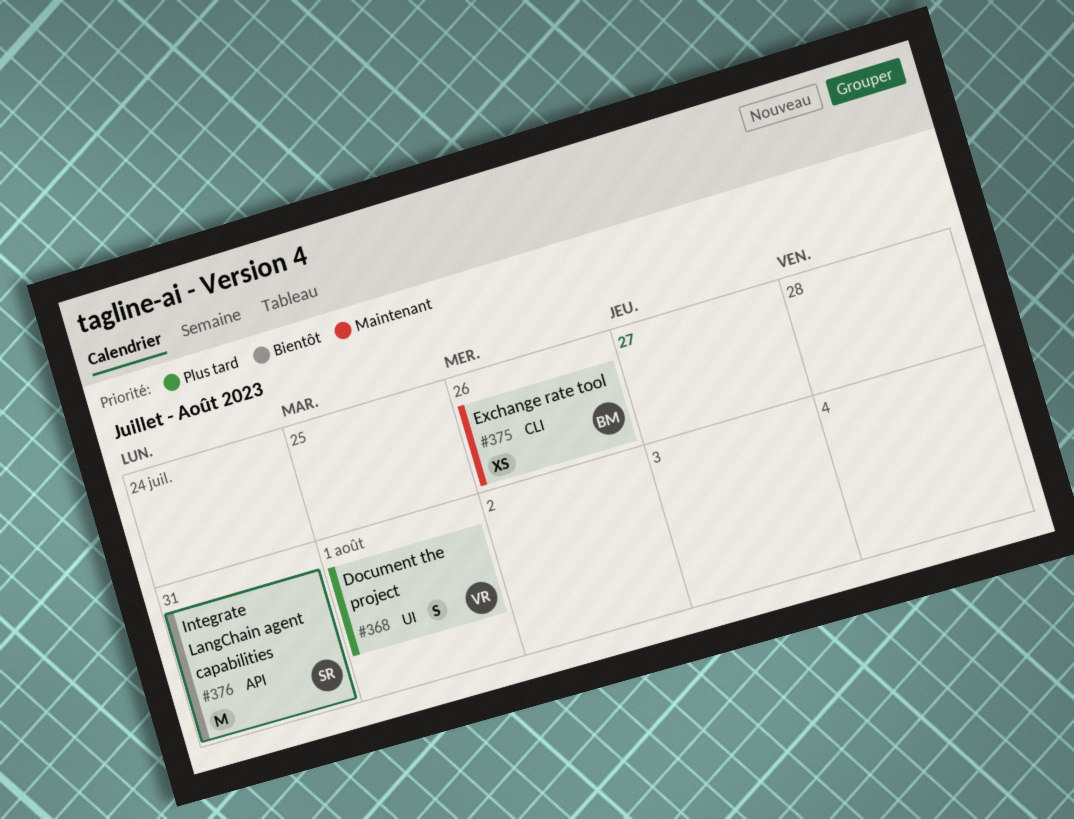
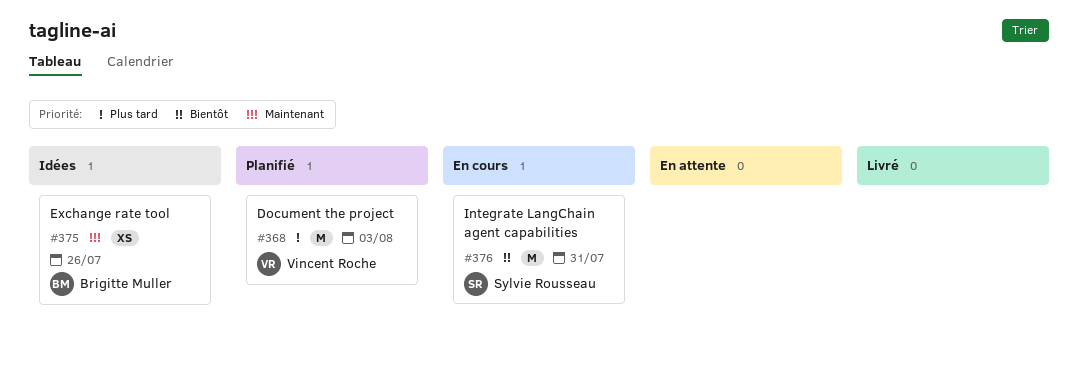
#368, estimate: S -> M
#368, due: Aug 1 -> Aug 3

